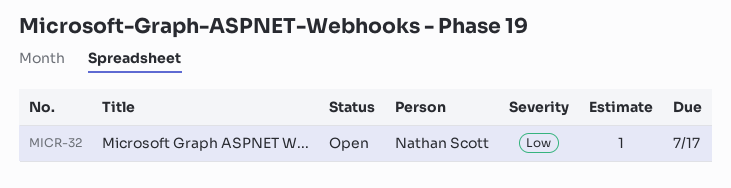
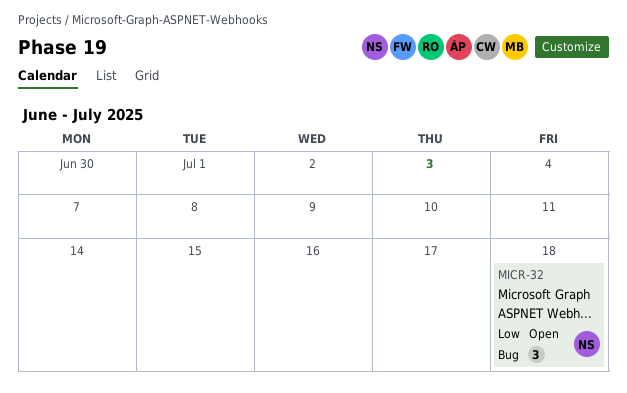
MICR-32, estimate: 1 -> 3
MICR-32, due: Jul 17 -> Jul 18

